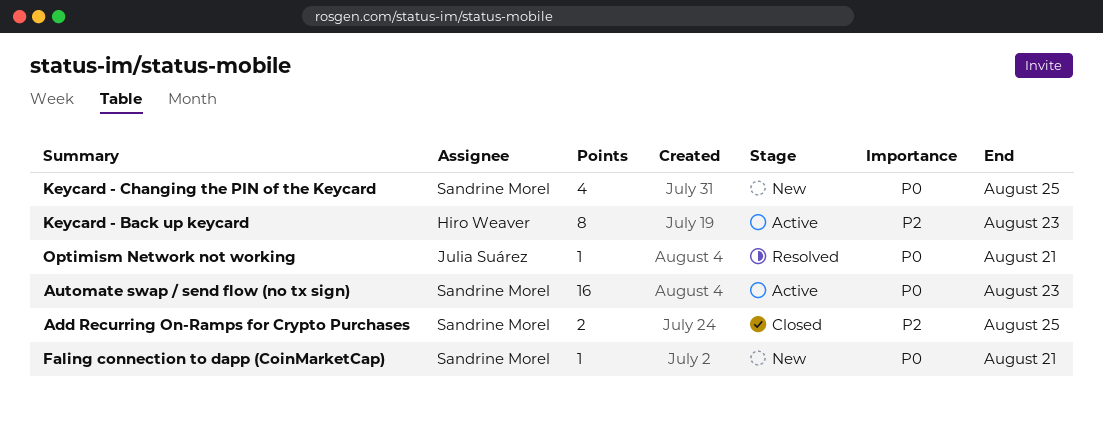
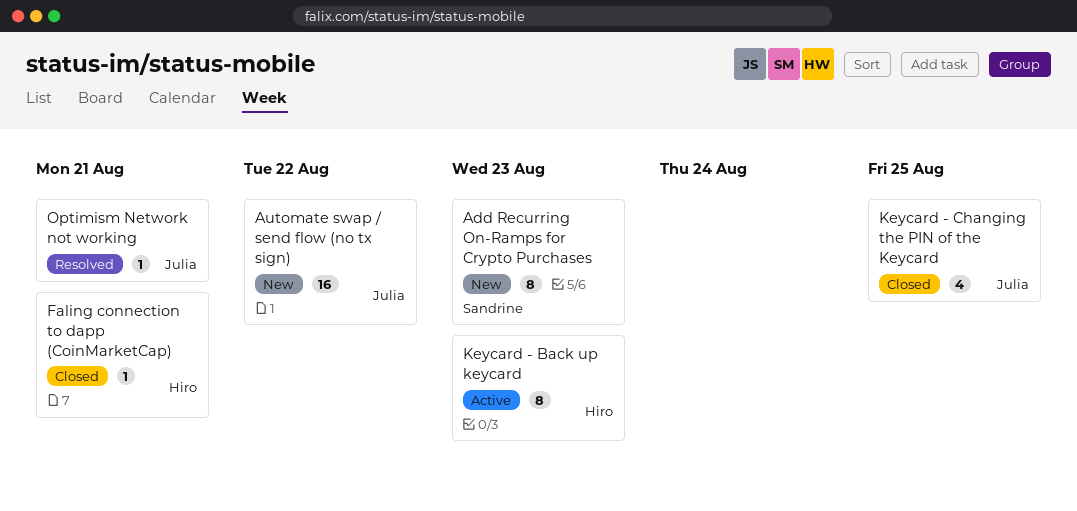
Add Recurring On-Ramps for Crypto Purchases, status: Closed -> New
Add Recurring On-Ramps for Crypto Purchases, estimate: 2 -> 8
Add Recurring On-Ramps for Crypto Purchases, due: Aug 25 -> Aug 23
Automate swap / send flow (no tx sign), status: Active -> New
Automate swap / send flow (no tx sign), owner: Sandrine Morel -> Julia Suárez
Automate swap / send flow (no tx sign), due: Aug 23 -> Aug 22
Faling connection to dapp (CoinMarketCap), status: New -> Closed
Faling connection to dapp (CoinMarketCap), owner: Sandrine Morel -> Hiro Weaver
Keycard - Changing the PIN of the Keycard, status: New -> Closed
Keycard - Changing the PIN of the Keycard, owner: Sandrine Morel -> Julia Suárez

